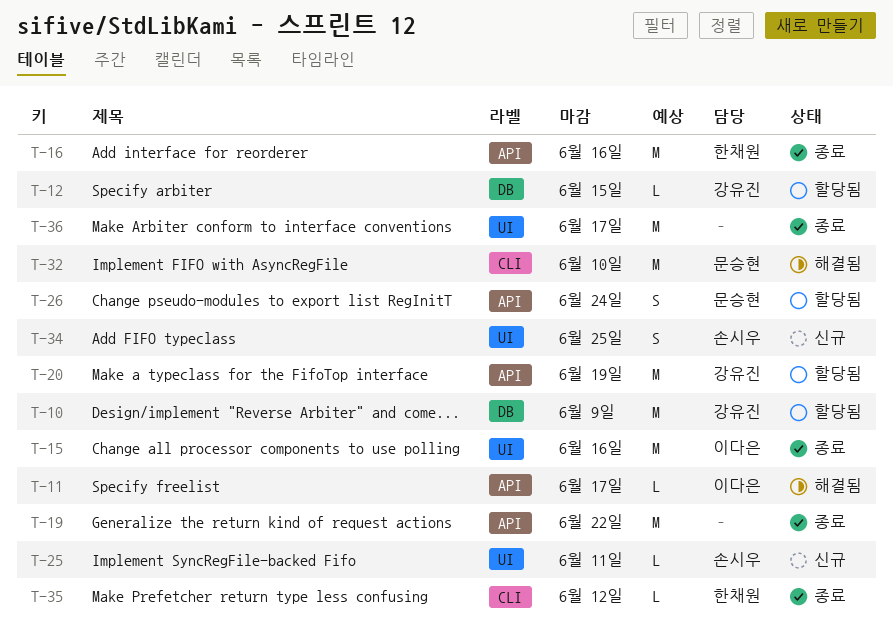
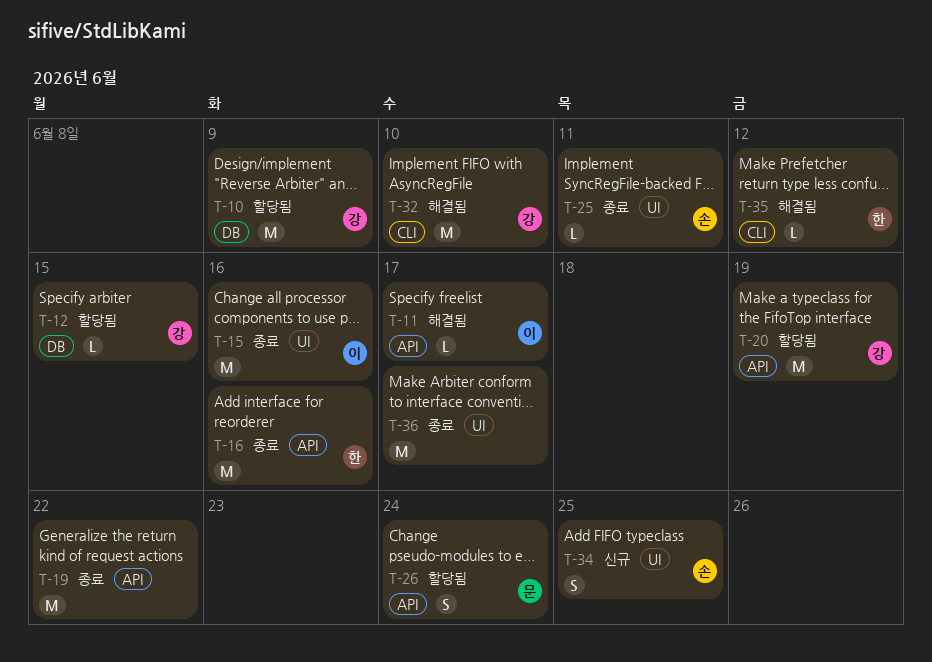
T-25, status: 신규 -> 종료
T-32, owner: 문승현 -> 강유진
T-35, status: 종료 -> 해결됨

